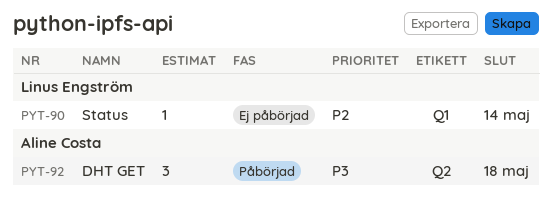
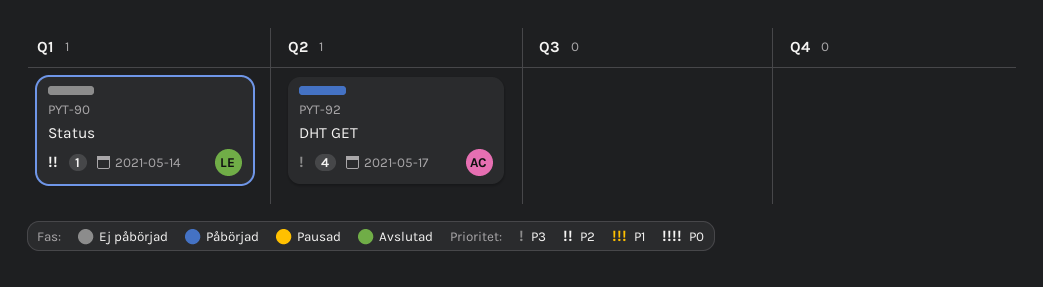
PYT-92, estimate: 3 -> 4
PYT-92, due: May 18 -> May 17

